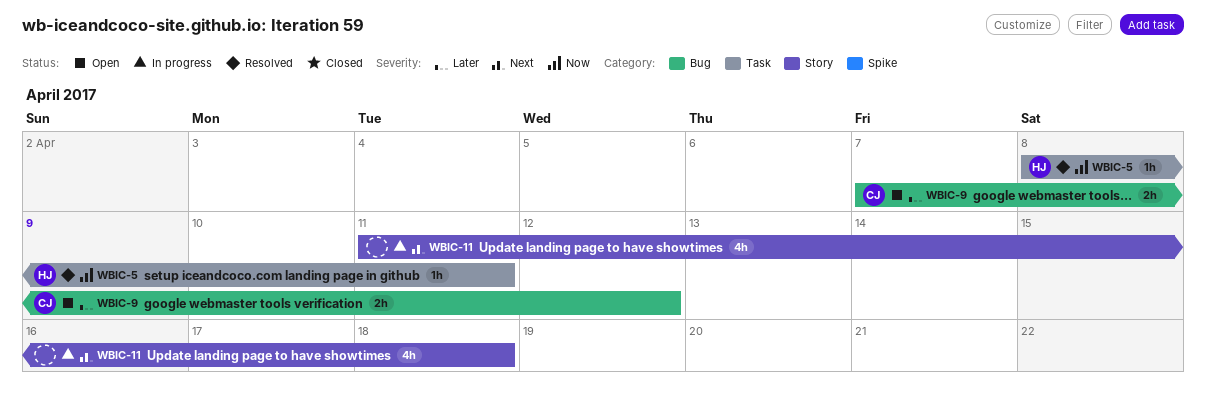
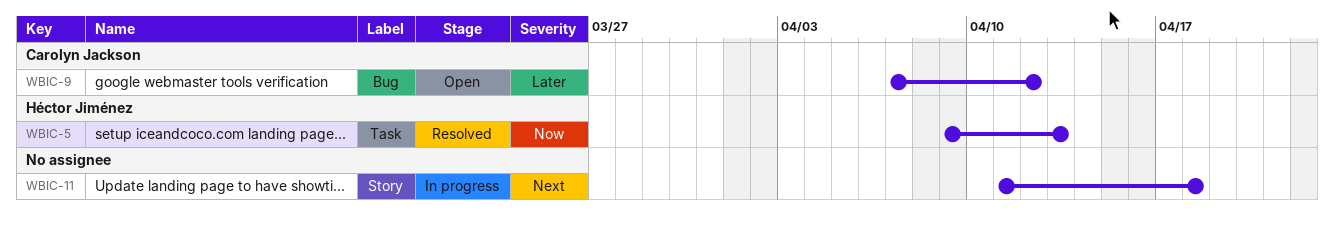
WBIC-5, start: Apr 8 -> Apr 9
WBIC-5, due: Apr 11 -> Apr 13

